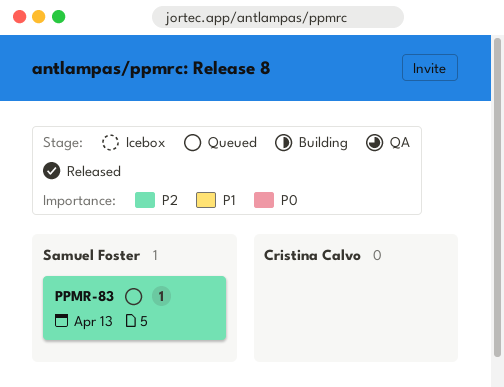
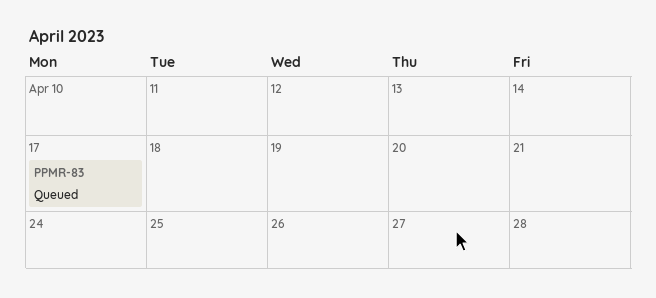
PPMR-83, due: Apr 13 -> Apr 17

